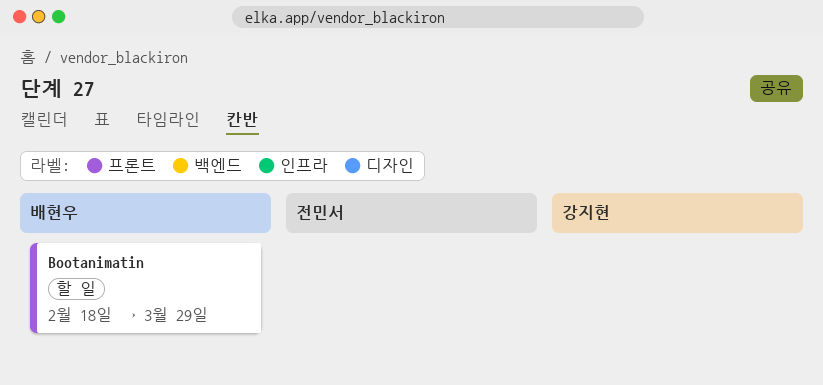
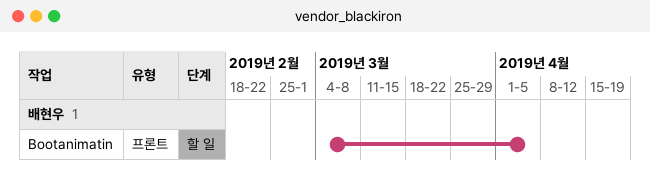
Bootanimatin, start: Feb 18 -> Mar 4
Bootanimatin, due: Mar 29 -> Apr 5

